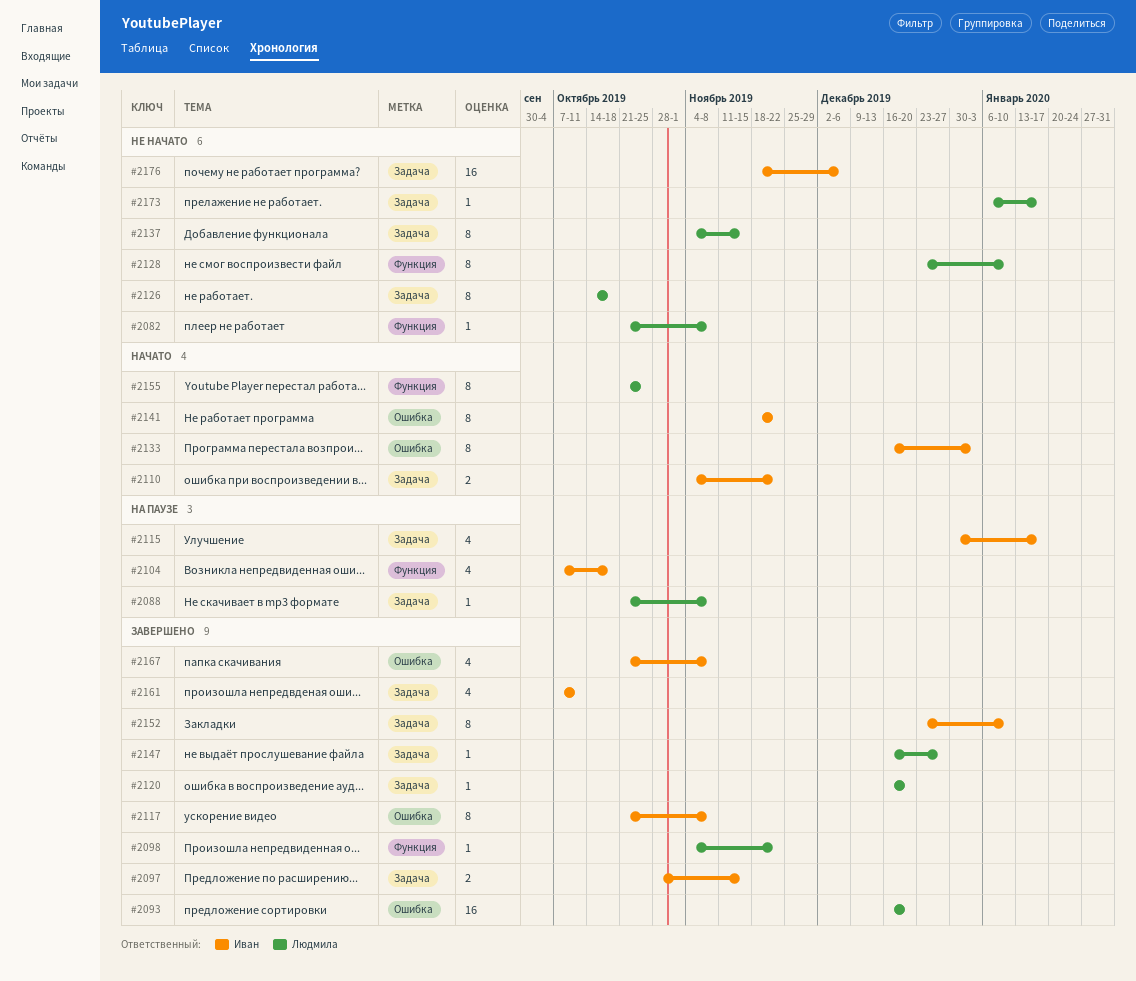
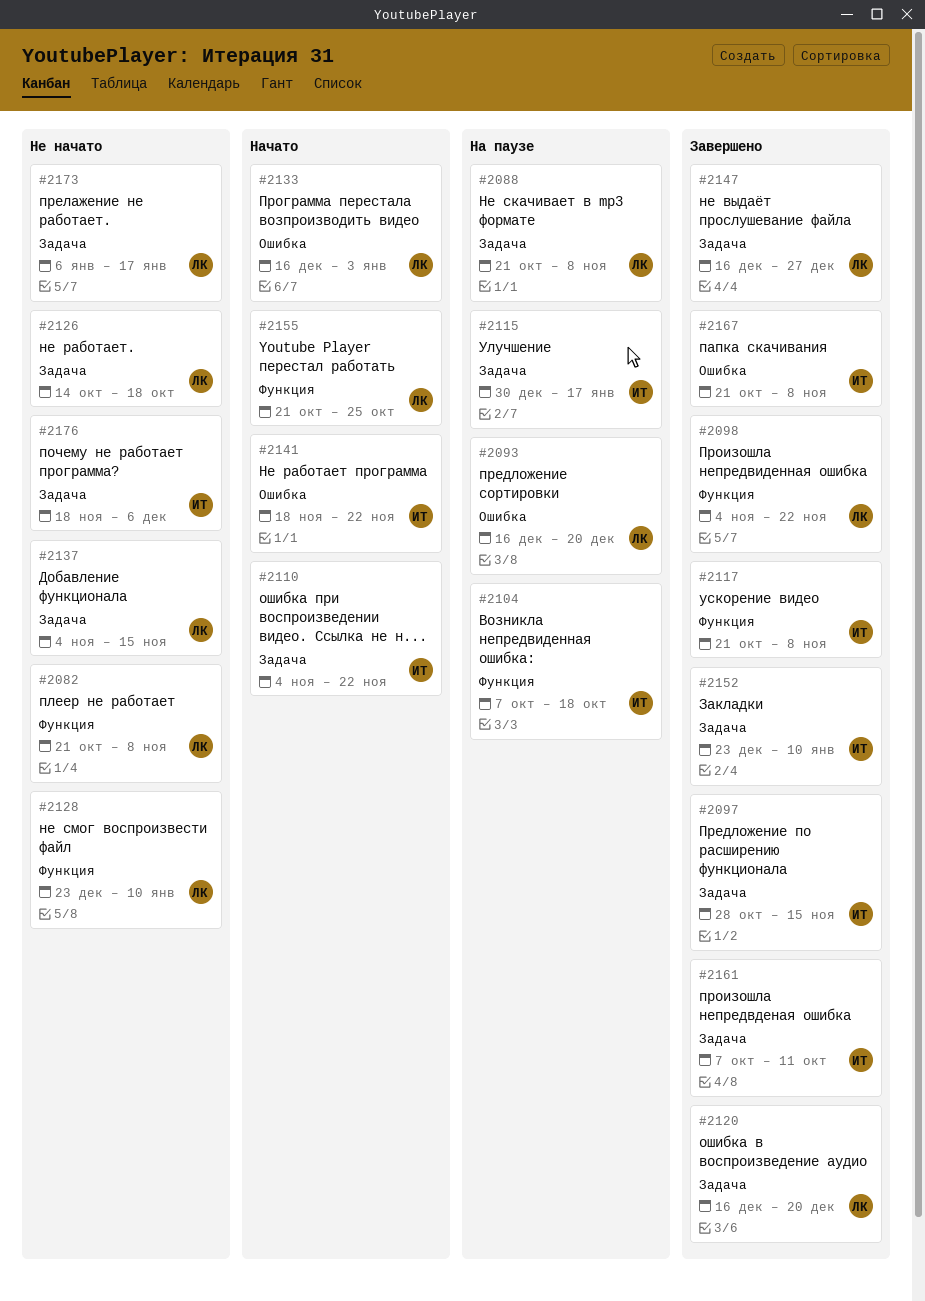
#2093, status: Завершено -> На паузе
#2117, label: Ошибка -> Функция
#2133, owner: Иван -> Людмила

